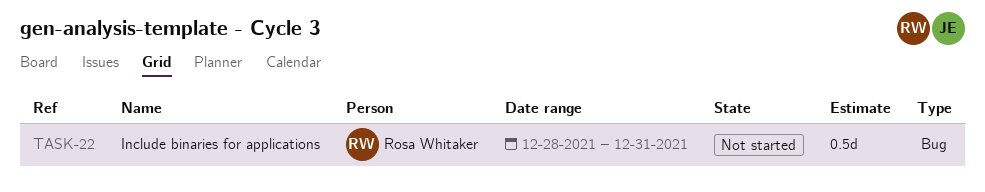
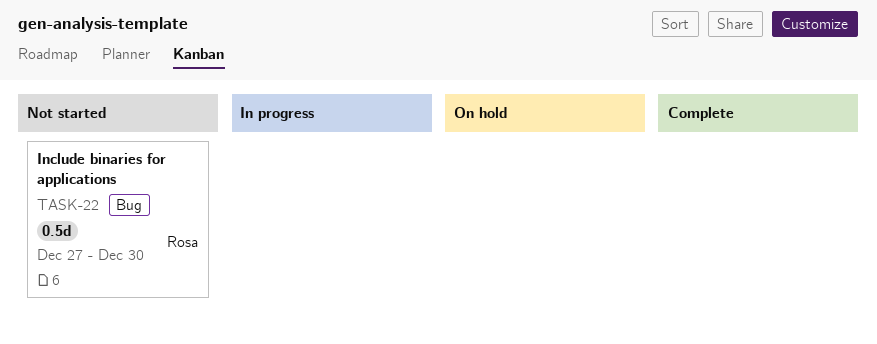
TASK-22, start: Dec 28 -> Dec 27
TASK-22, due: Dec 31 -> Dec 30

